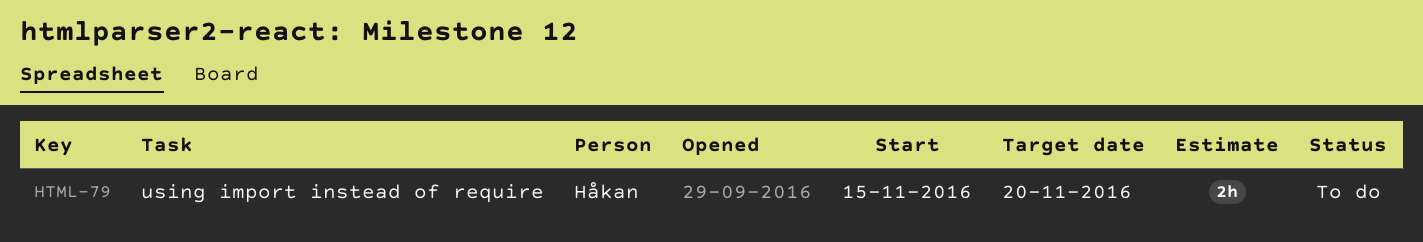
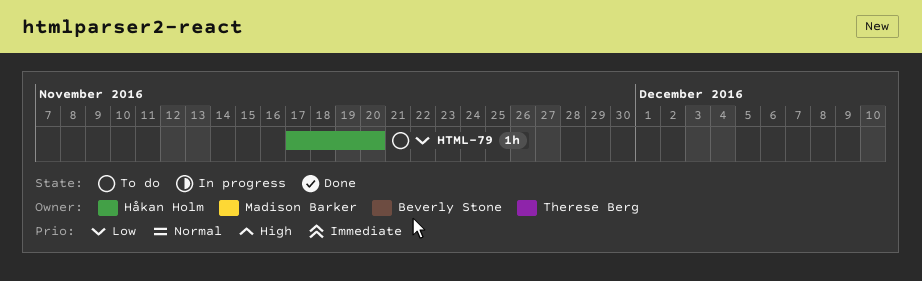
HTML-79, estimate: 2h -> 1h
HTML-79, start: Nov 15 -> Nov 17

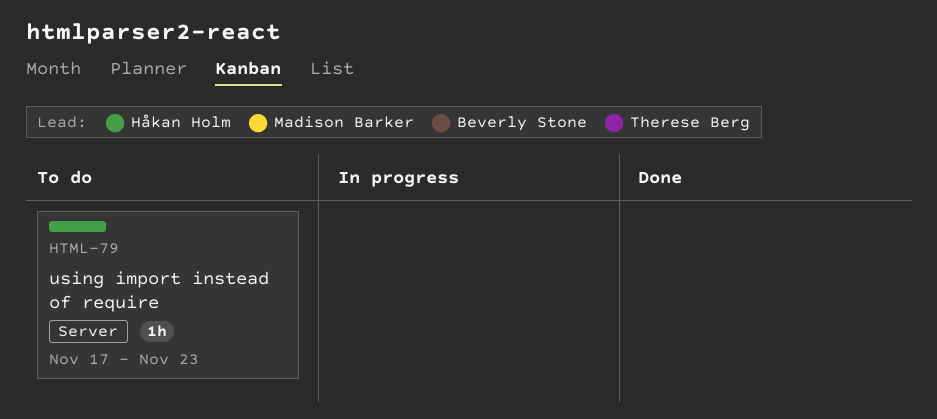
HTML-79, due: Nov 20 -> Nov 23

